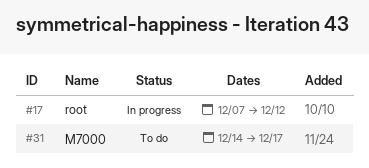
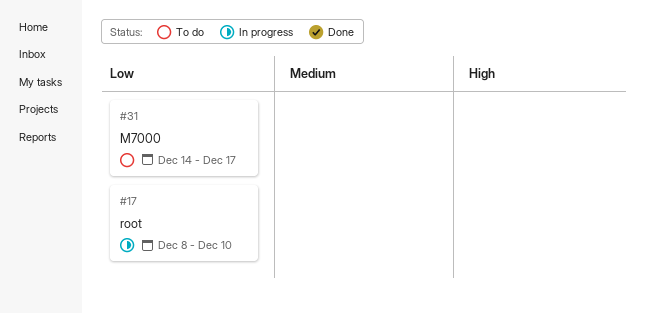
#17, start: Dec 7 -> Dec 8
#17, due: Dec 12 -> Dec 10

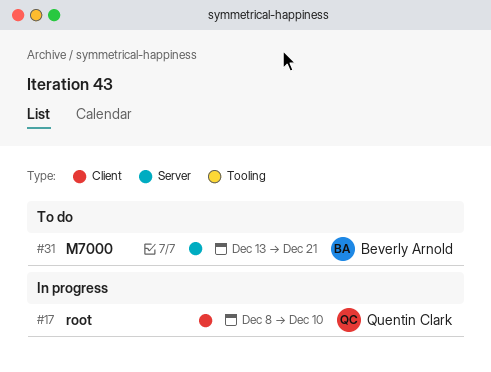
#31, start: Dec 14 -> Dec 13
#31, due: Dec 17 -> Dec 21

